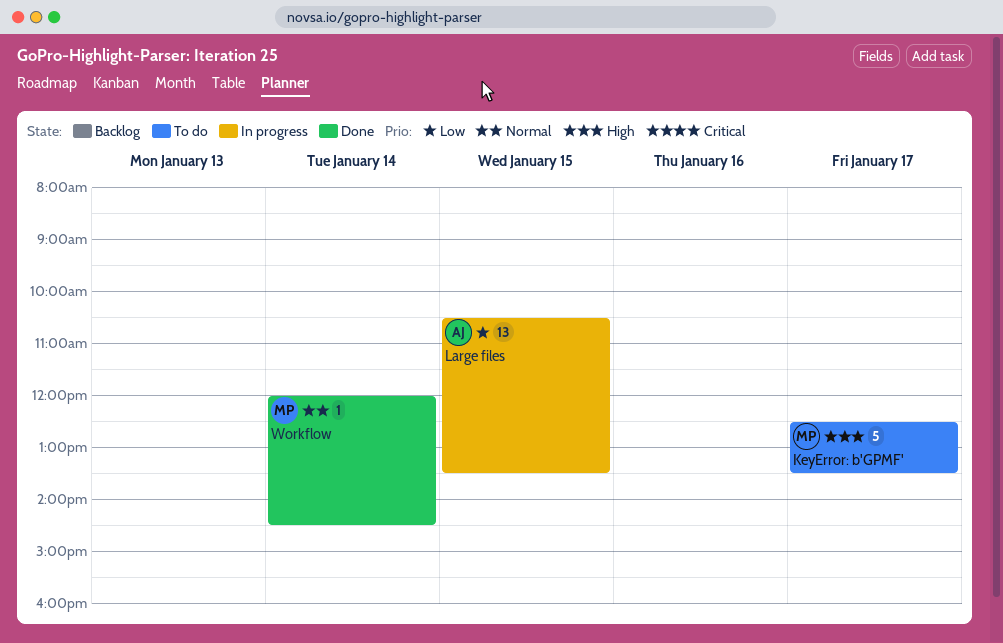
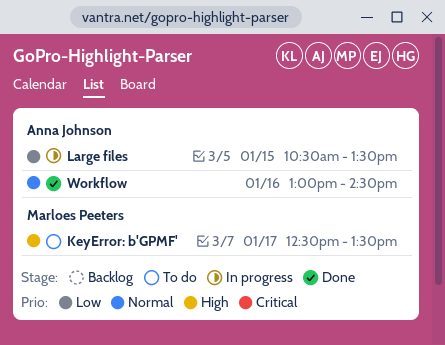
Workflow, owner: Marloes Peeters -> Anna Johnson
Workflow, day: Jan 14 -> Jan 16
Workflow, begins: 12:00 -> 13:00

